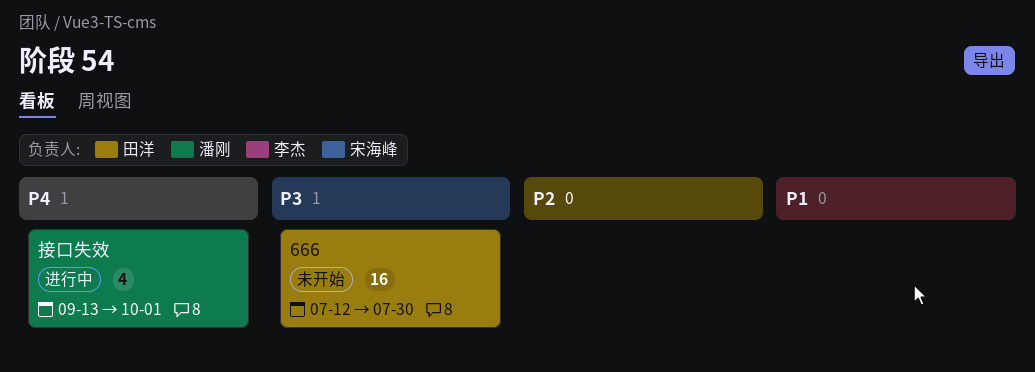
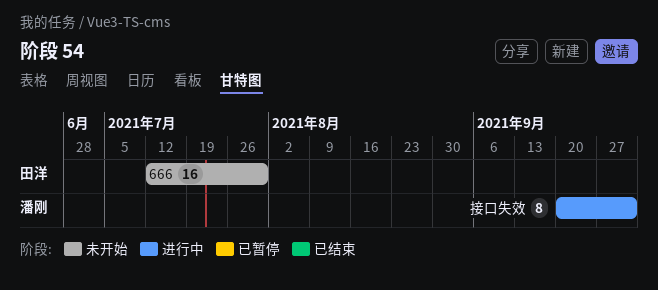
接口失效, estimate: 4 -> 8
接口失效, start: Sep 13 -> Sep 20

